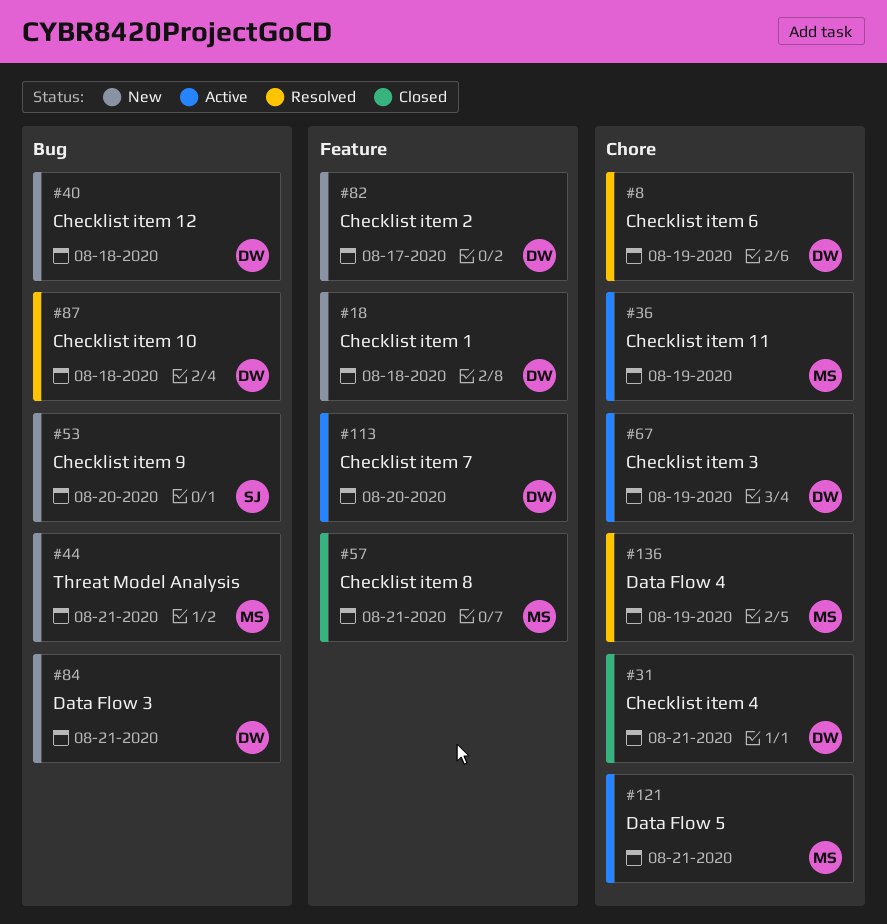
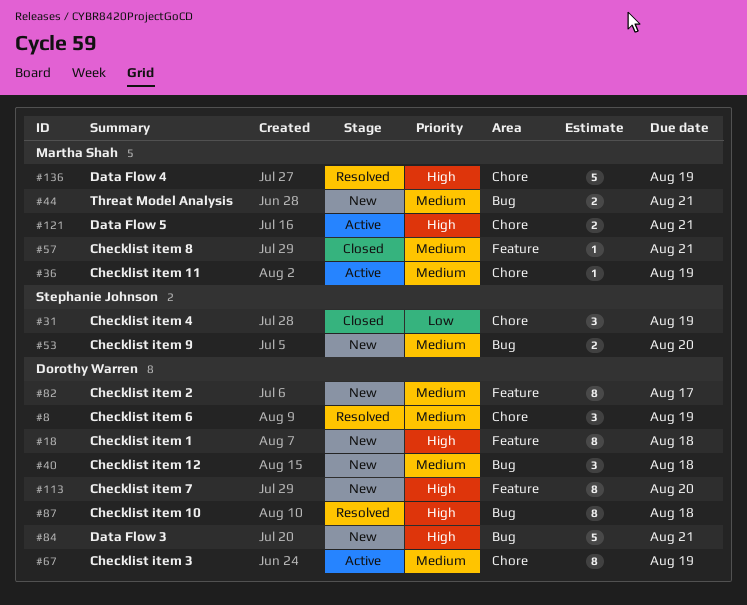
#31, owner: Dorothy Warren -> Stephanie Johnson
#31, due: Aug 21 -> Aug 19
#113, status: Active -> New

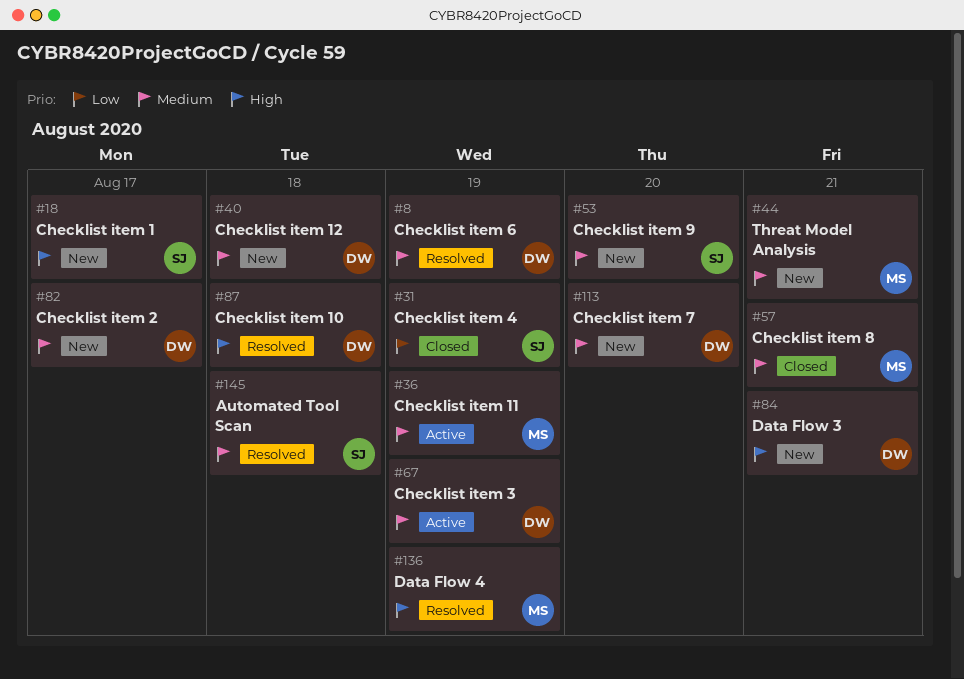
#18, owner: Dorothy Warren -> Stephanie Johnson
#18, due: Aug 18 -> Aug 17
#113, priority: High -> Medium
#121: present -> none
#145: none -> present

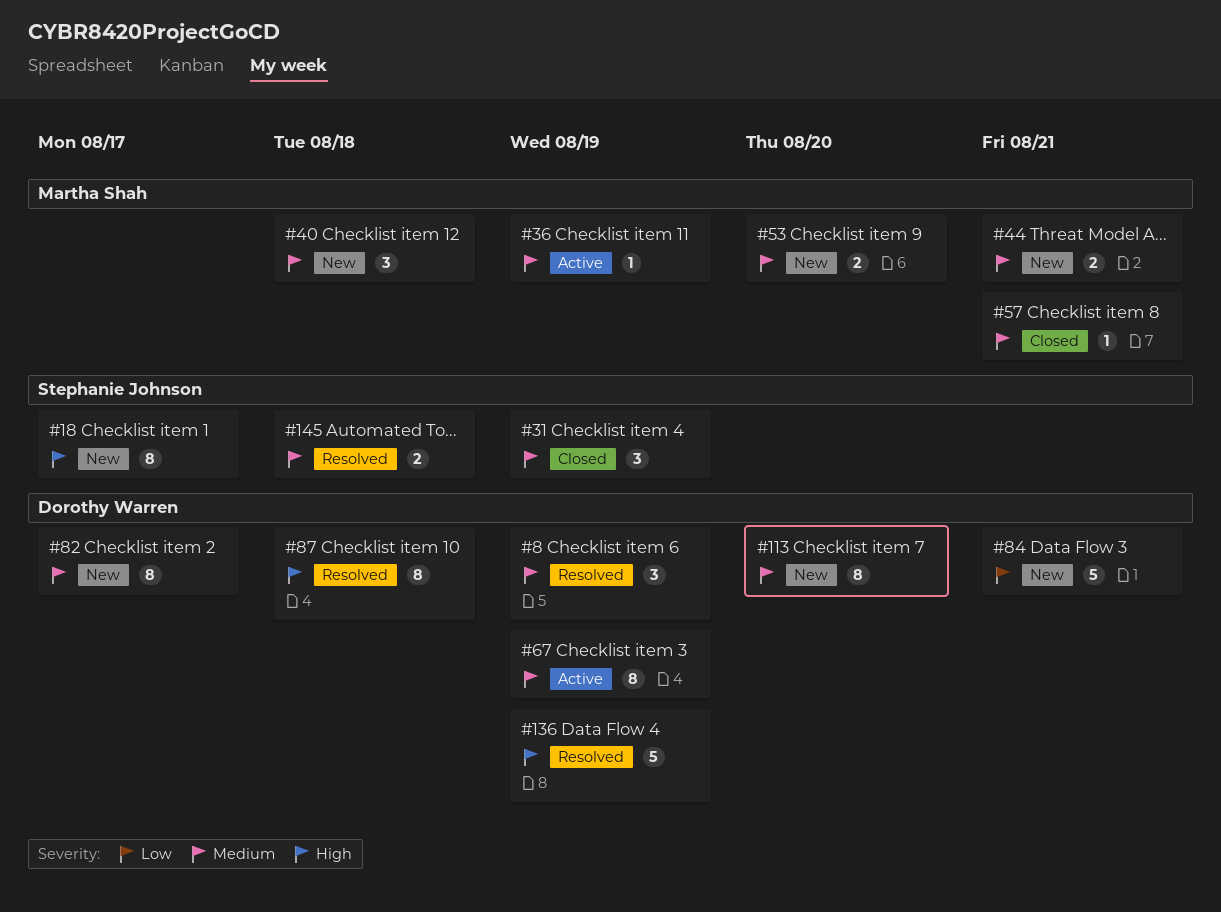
#31, priority: Low -> Medium
#40, owner: Dorothy Warren -> Martha Shah
#53, owner: Stephanie Johnson -> Martha Shah
#84, priority: High -> Low
#136, owner: Martha Shah -> Dorothy Warren

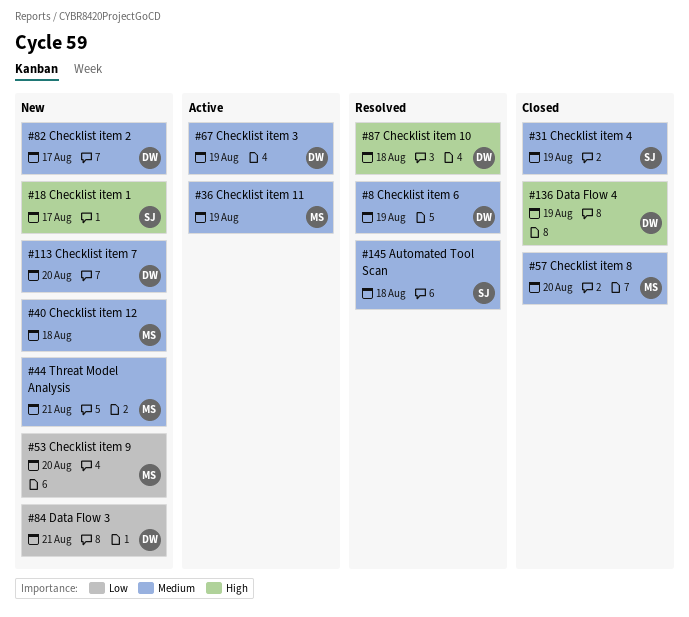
#53, priority: Medium -> Low
#57, due: Aug 21 -> Aug 20
#136, status: Resolved -> Closed

